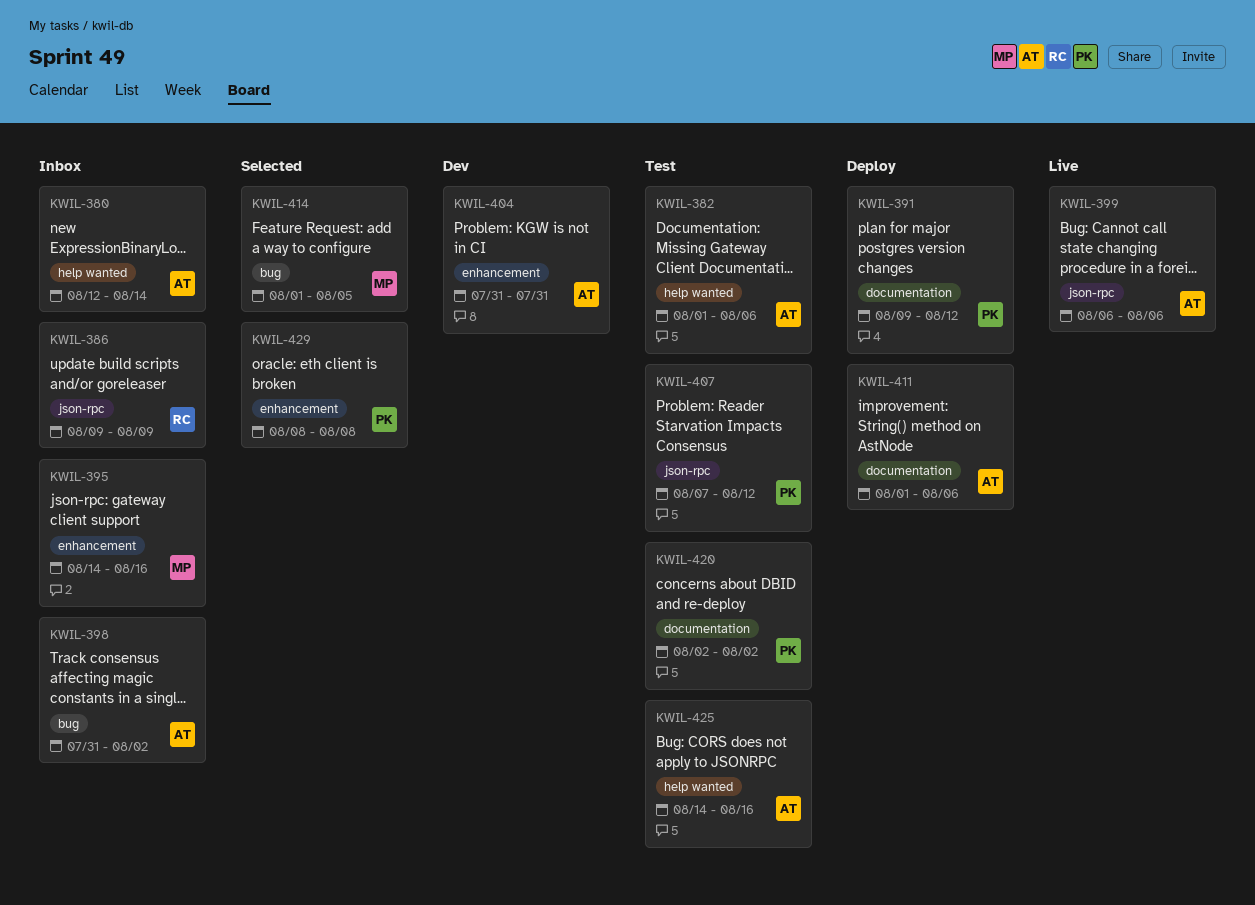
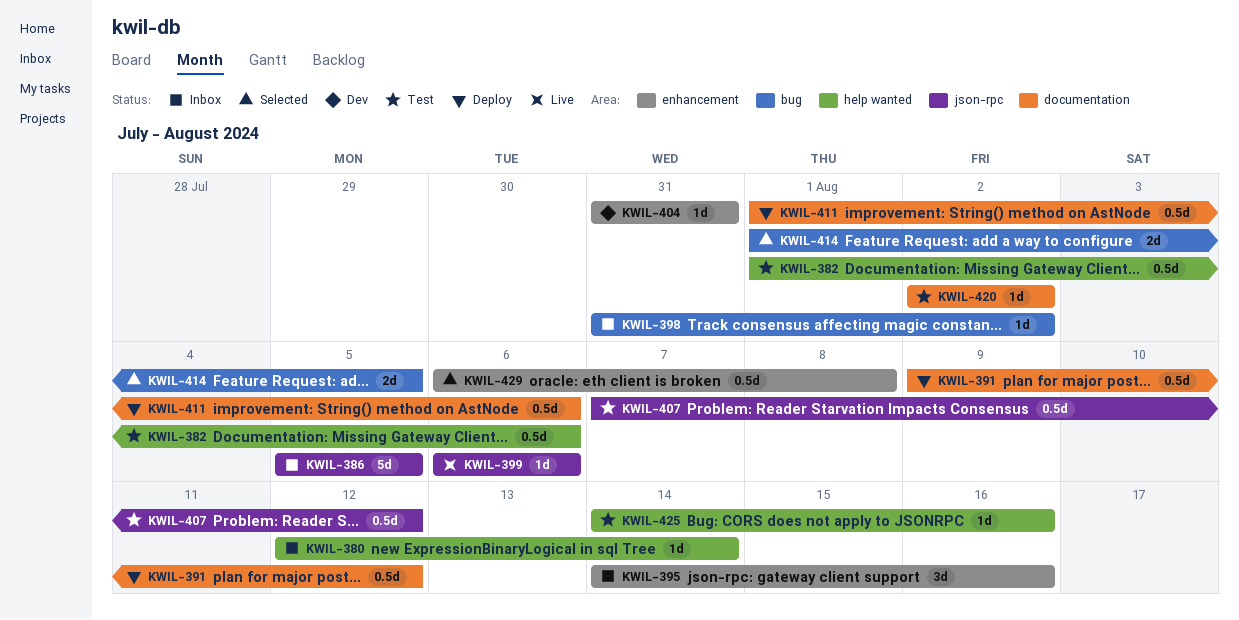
KWIL-386, start: Aug 9 -> Aug 5
KWIL-386, due: Aug 9 -> Aug 5
KWIL-429, start: Aug 8 -> Aug 6

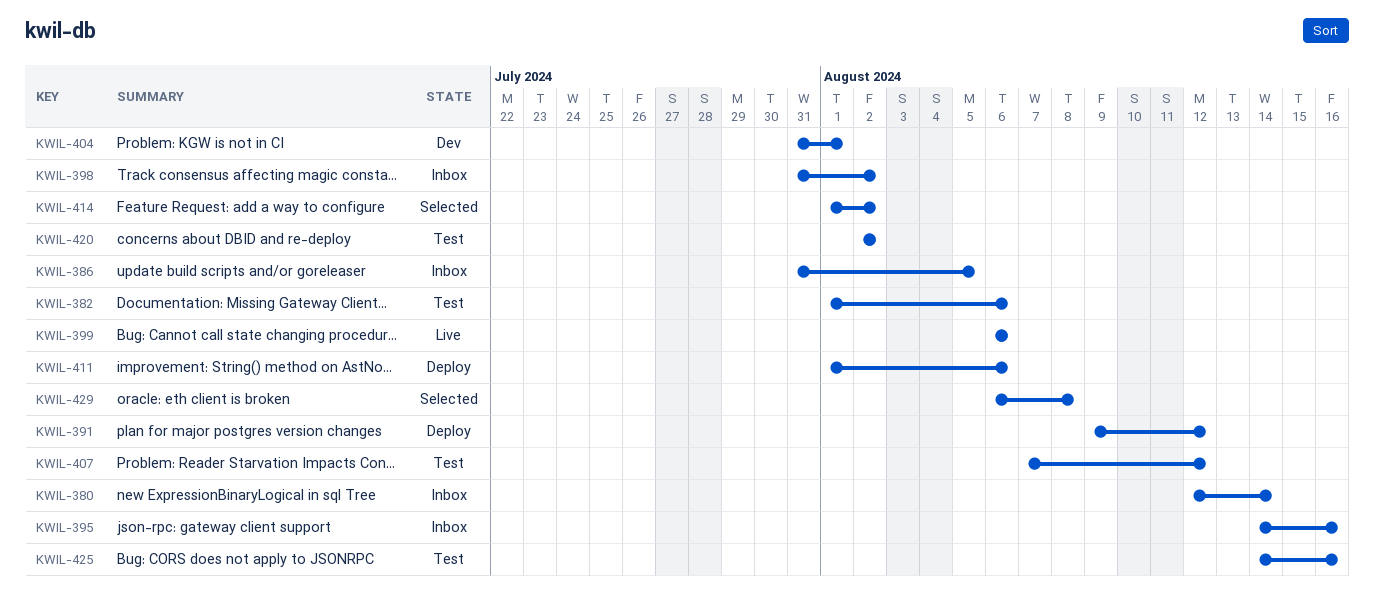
KWIL-386, start: Aug 5 -> Jul 31
KWIL-404, due: Jul 31 -> Aug 1
KWIL-414, due: Aug 5 -> Aug 2

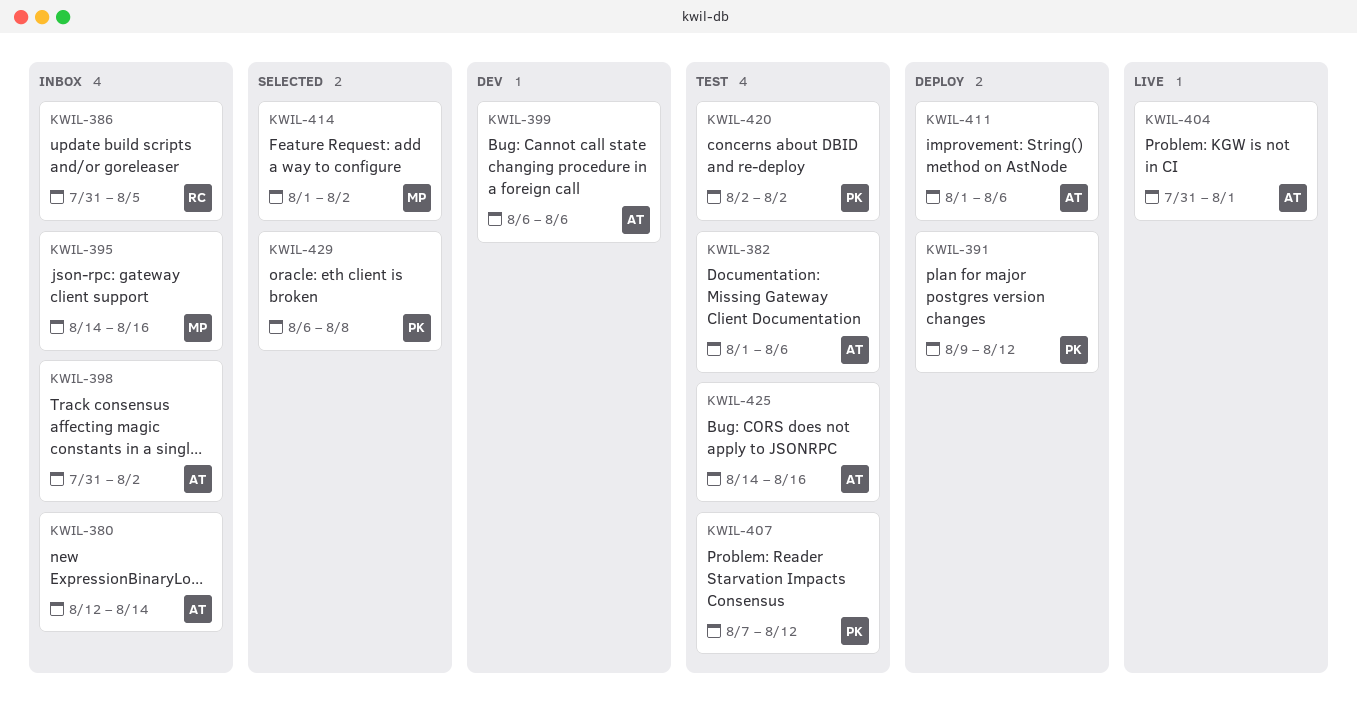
KWIL-399, status: Live -> Dev
KWIL-404, status: Dev -> Live

